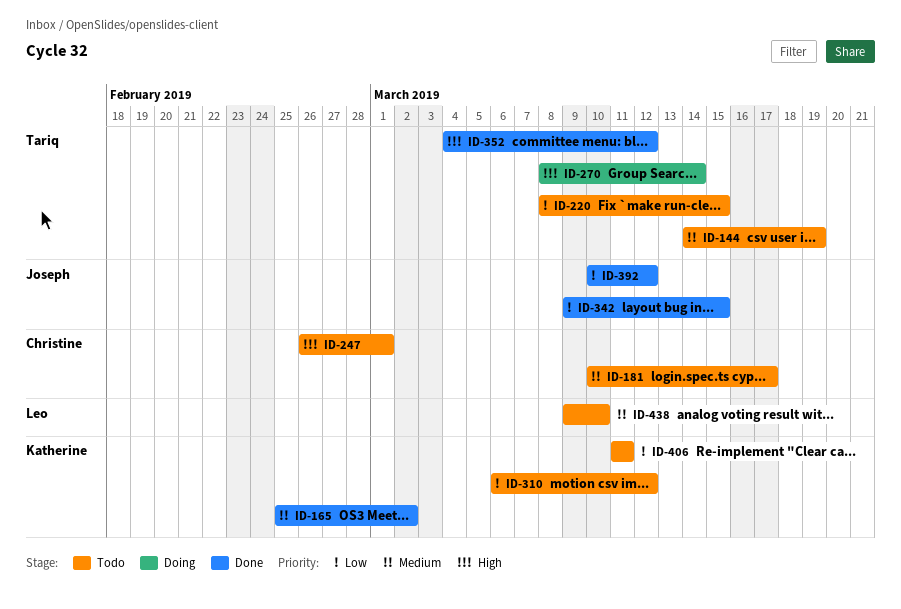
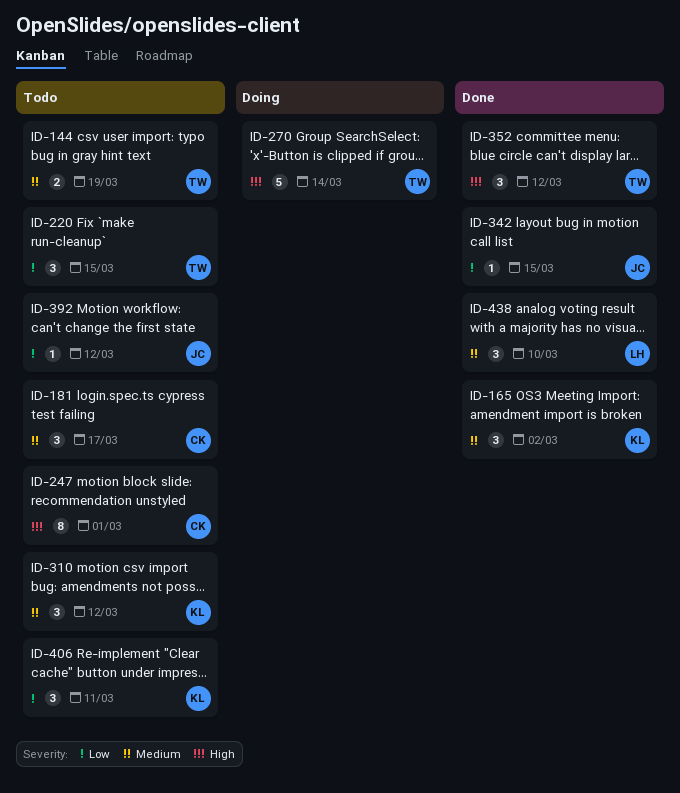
ID-310, priority: Low -> Medium
ID-392, status: Done -> Todo
ID-438, status: Todo -> Done

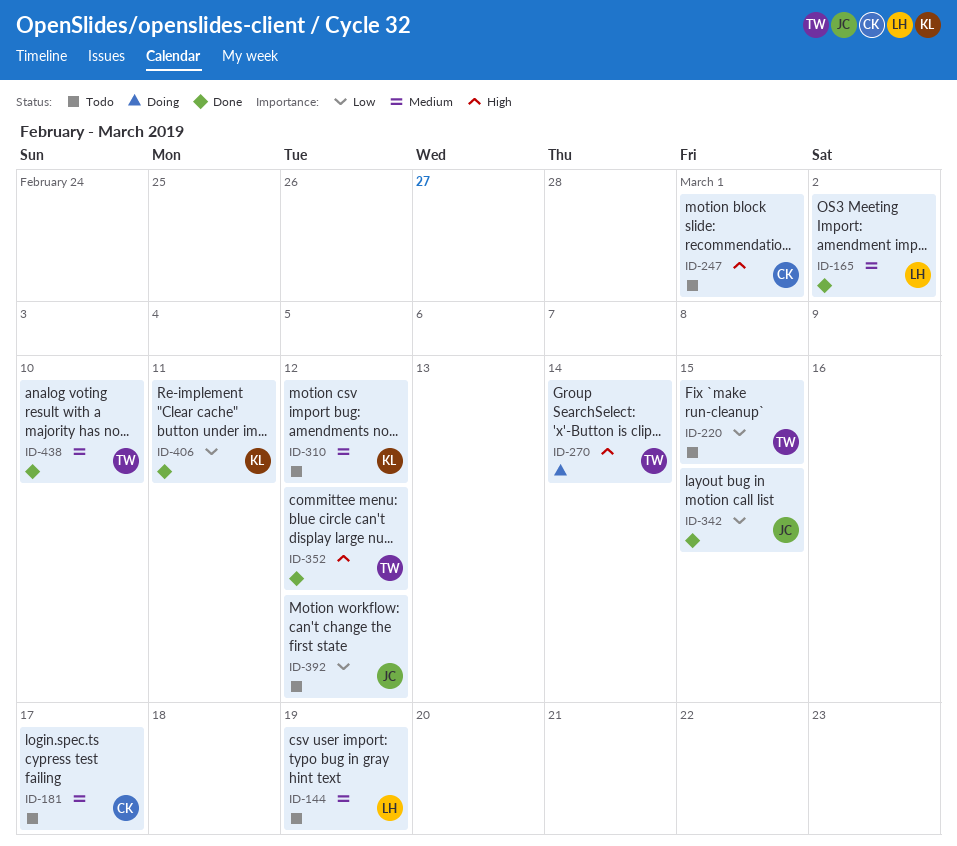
ID-144, owner: TW -> LH
ID-165, owner: KL -> LH
ID-406, status: Todo -> Done
ID-438, owner: LH -> TW

